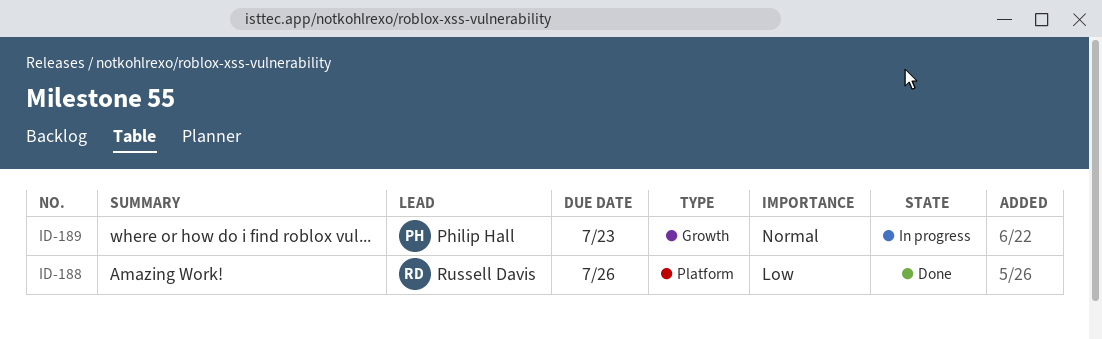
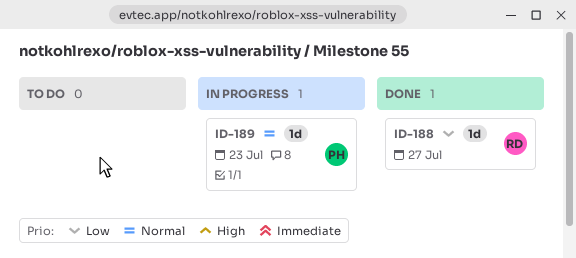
ID-188, due: Jul 26 -> Jul 27

